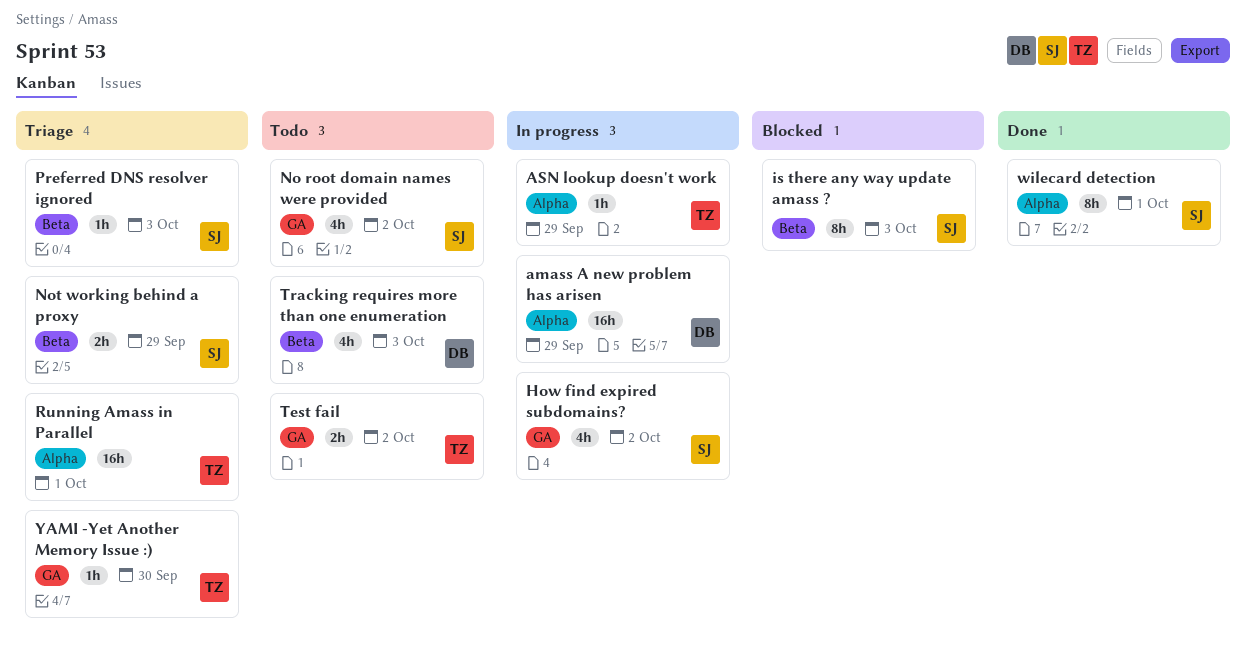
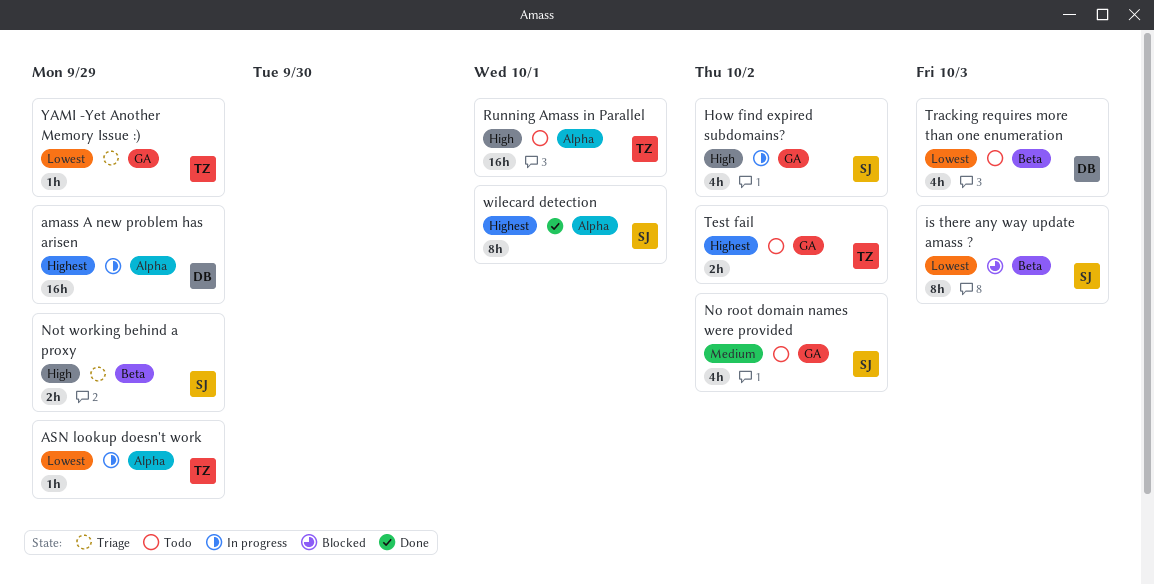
Preferred DNS resolver ignored: present -> none
Running Amass in Parallel, status: Triage -> Todo
YAMI -Yet Another Memory Issue :), due: Sep 30 -> Sep 29

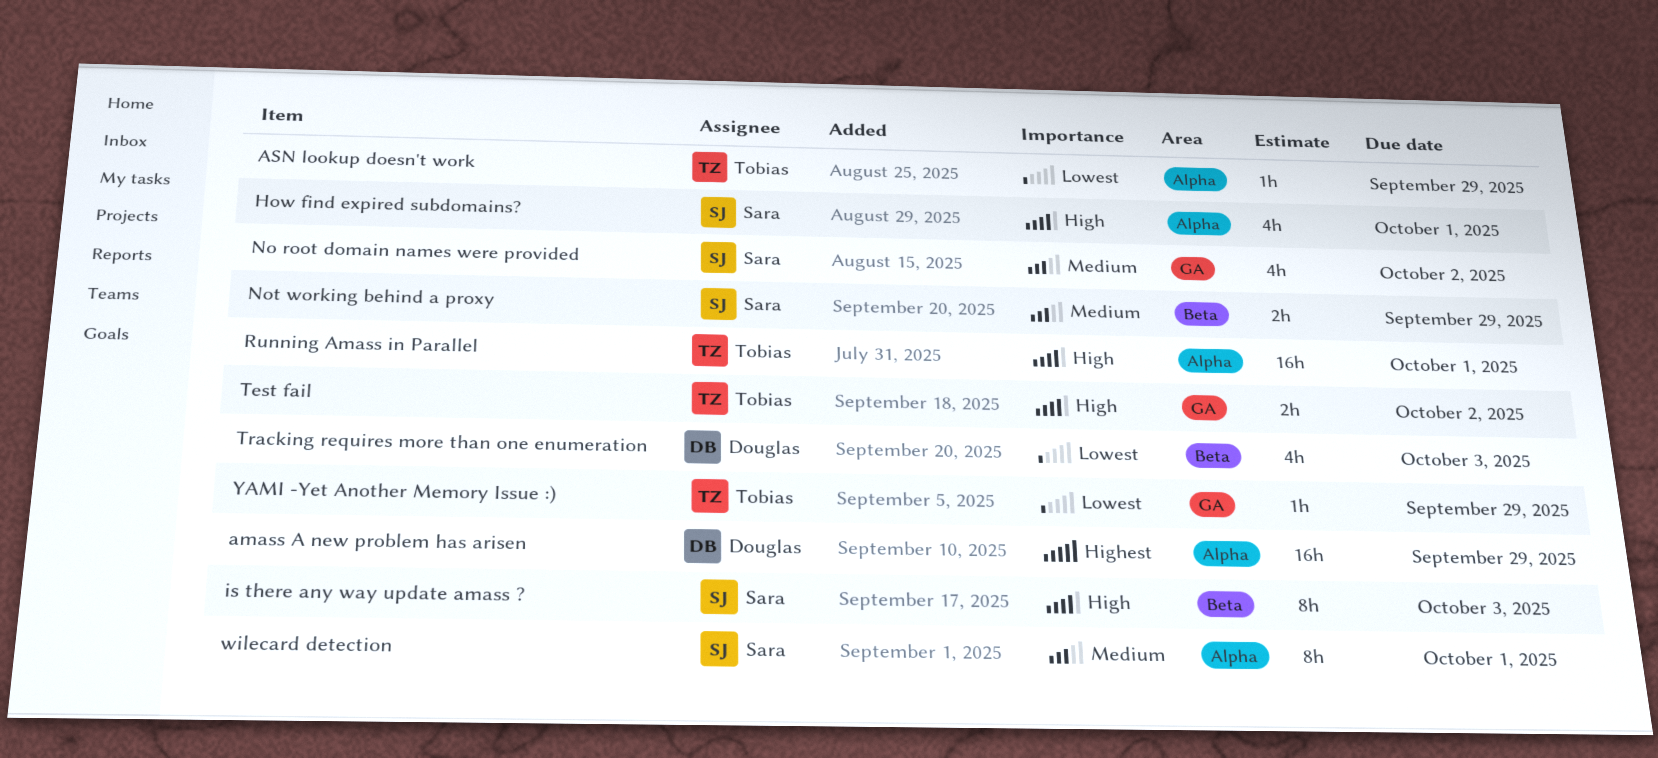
How find expired subdomains?, label: GA -> Alpha
How find expired subdomains?, due: Oct 2 -> Oct 1
is there any way update amass ?, priority: Lowest -> High
Not working behind a proxy, priority: High -> Medium
Test fail, priority: Highest -> High
wilecard detection, priority: Highest -> Medium

